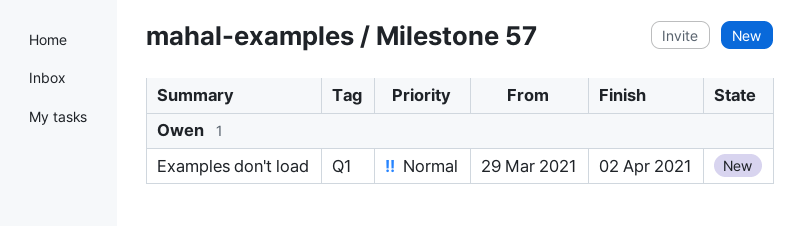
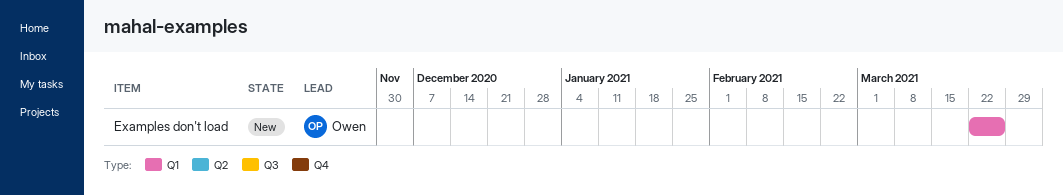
Examples don't load, start: Mar 29 -> Mar 22
Examples don't load, due: Apr 2 -> Mar 26

